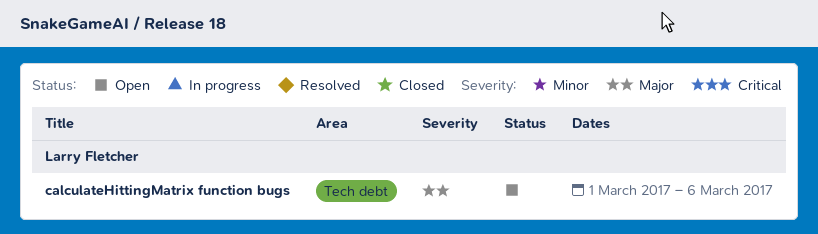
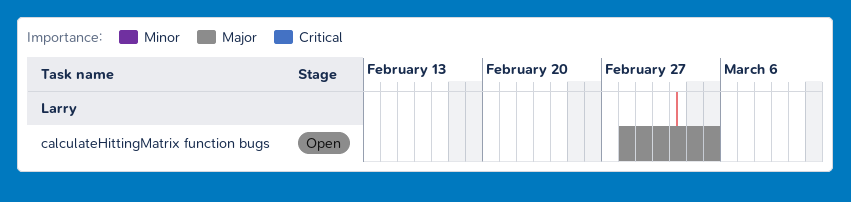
calculateHittingMatrix function bugs, start: Mar 1 -> Feb 28
calculateHittingMatrix function bugs, due: Mar 6 -> Mar 5

